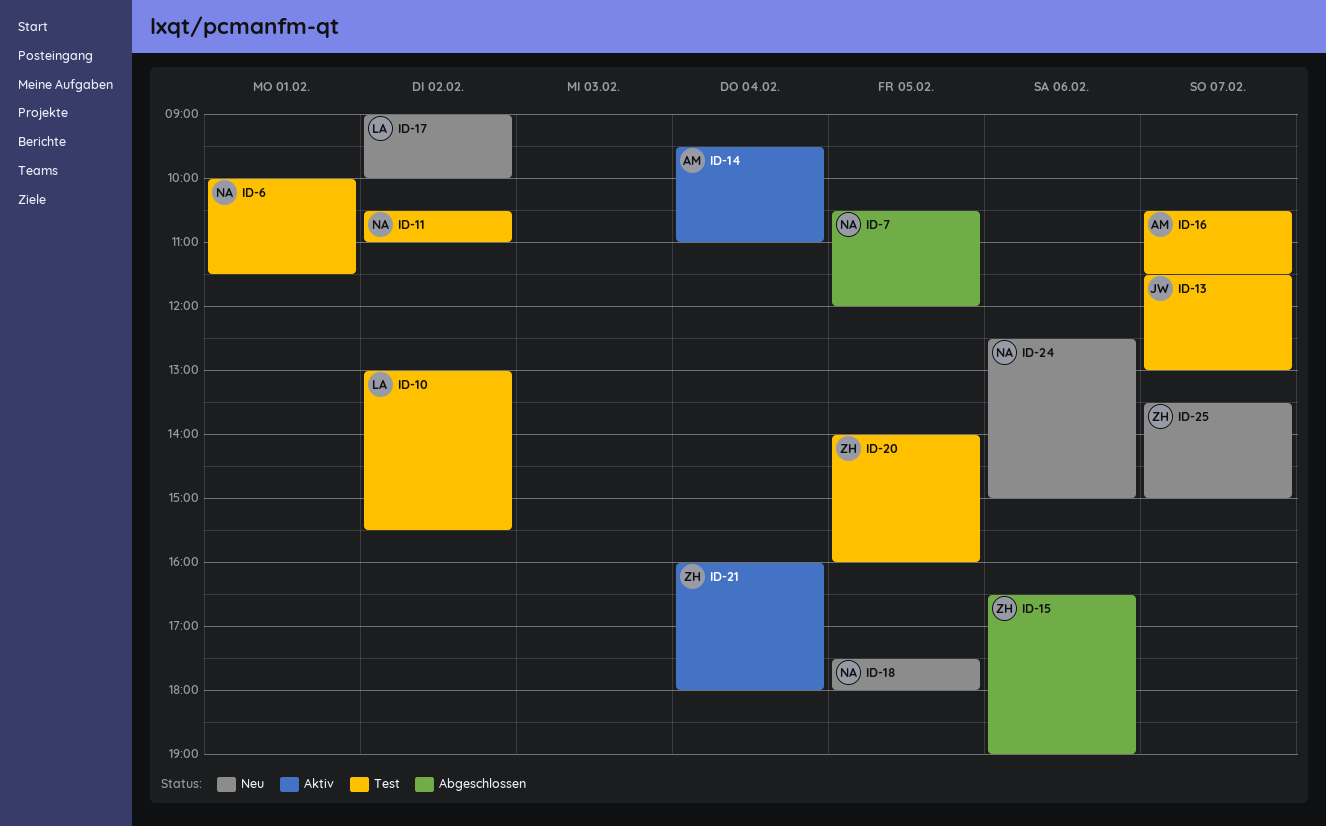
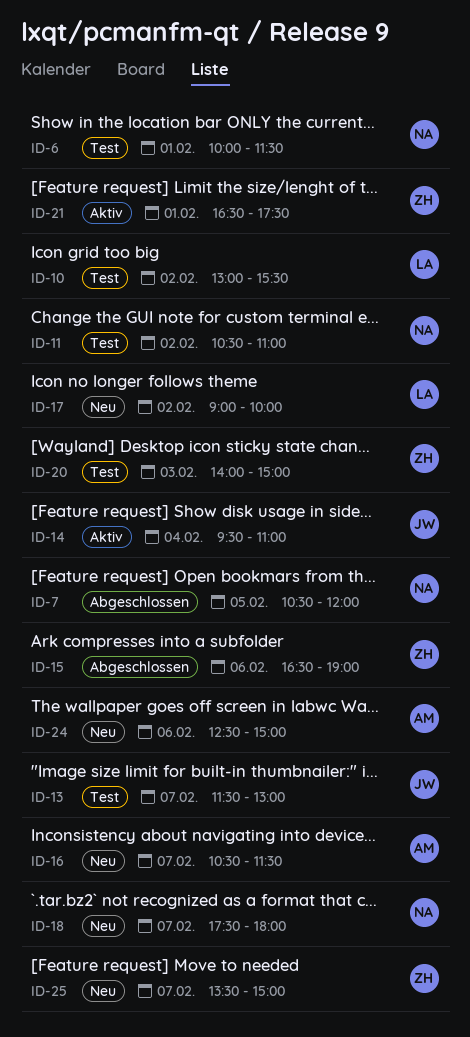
ID-14, owner: AM -> JW
ID-16, status: Test -> Neu
ID-18, day: Feb 5 -> Feb 7
ID-20, day: Feb 5 -> Feb 3
ID-20, ends: 16:00 -> 15:00
ID-21, day: Feb 4 -> Feb 1
ID-21, begins: 16:00 -> 16:30
ID-21, ends: 18:00 -> 17:30
ID-24, owner: NA -> AM

